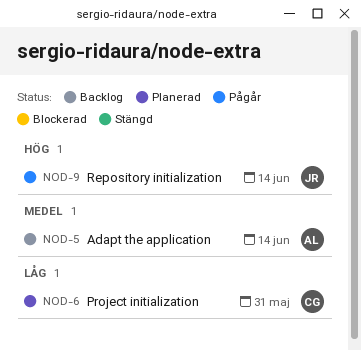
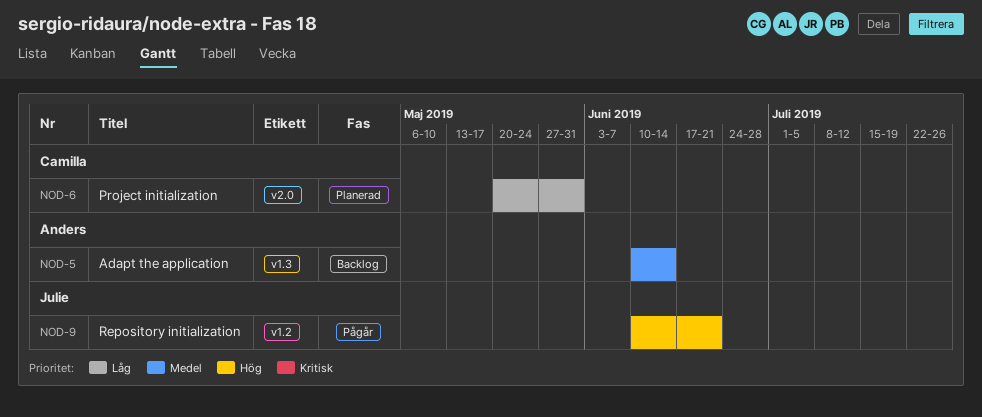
NOD-9, due: Jun 14 -> Jun 21

